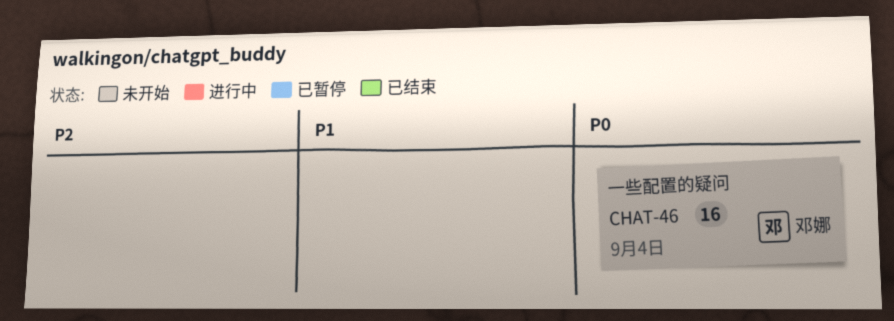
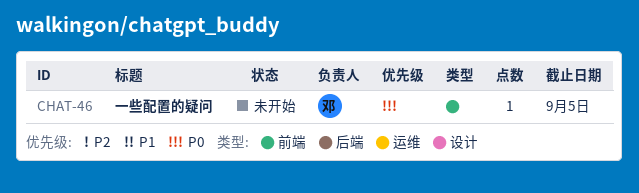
CHAT-46, estimate: 16 -> 1
CHAT-46, due: Sep 4 -> Sep 5

